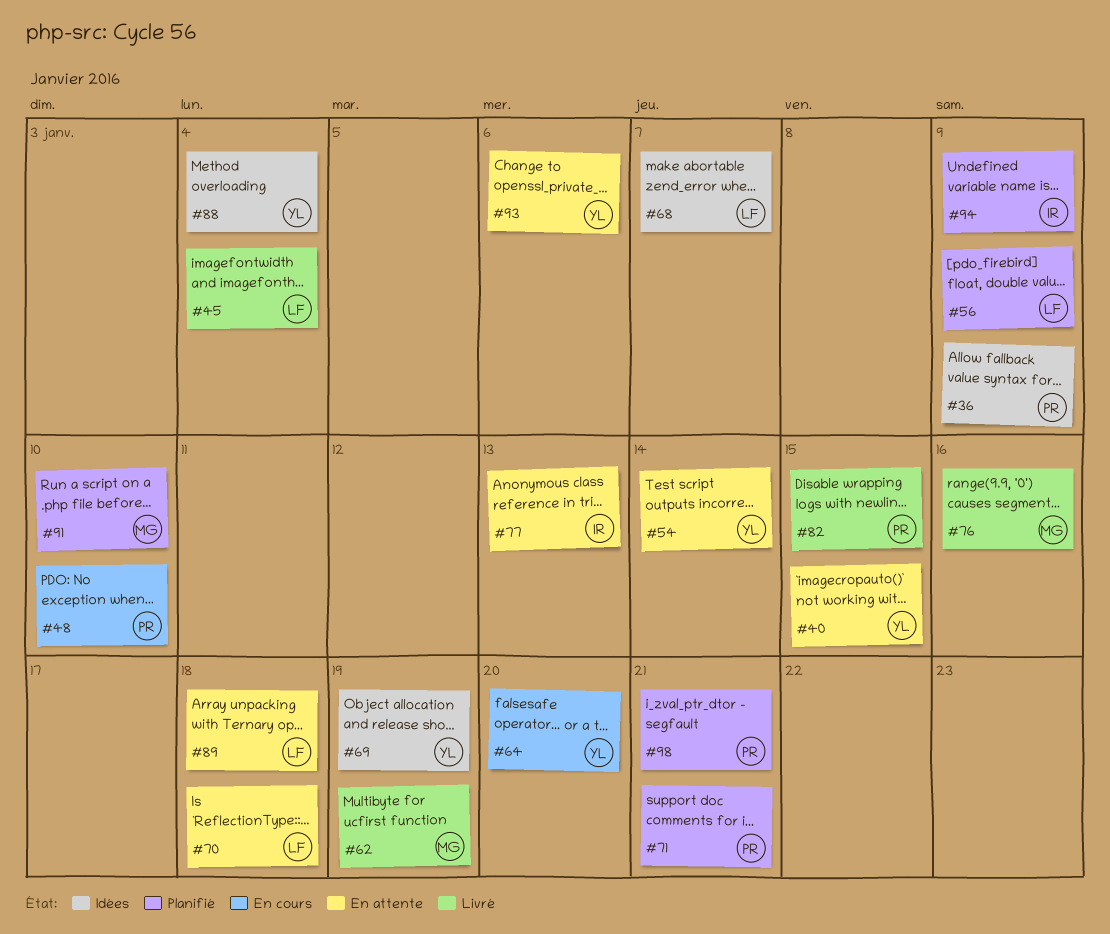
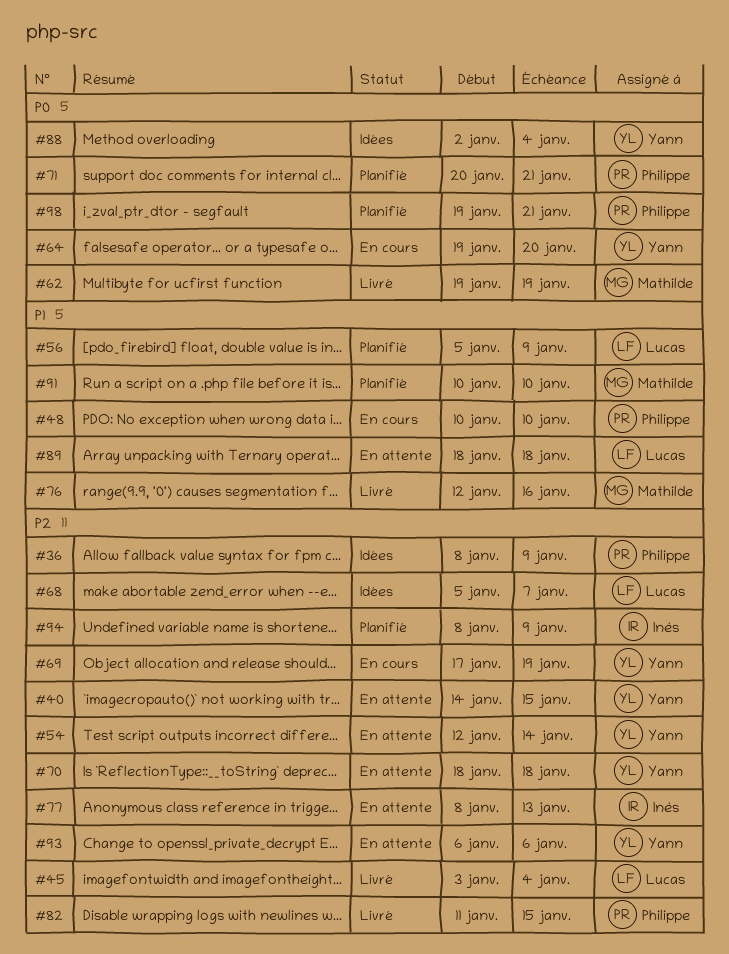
#69, status: Idées -> En cours
#70, owner: Lucas -> Yann

